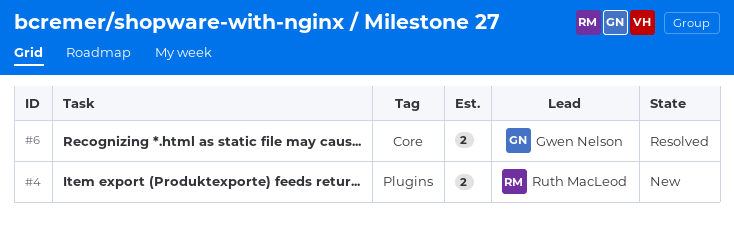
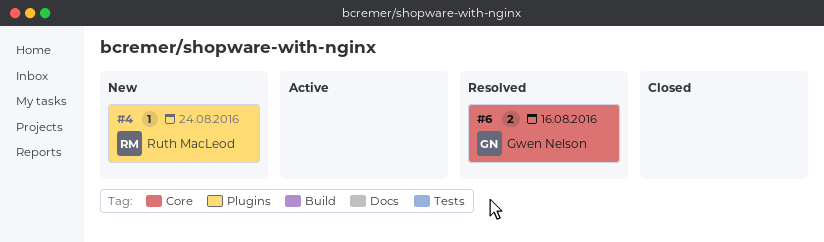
#4, estimate: 2 -> 1

